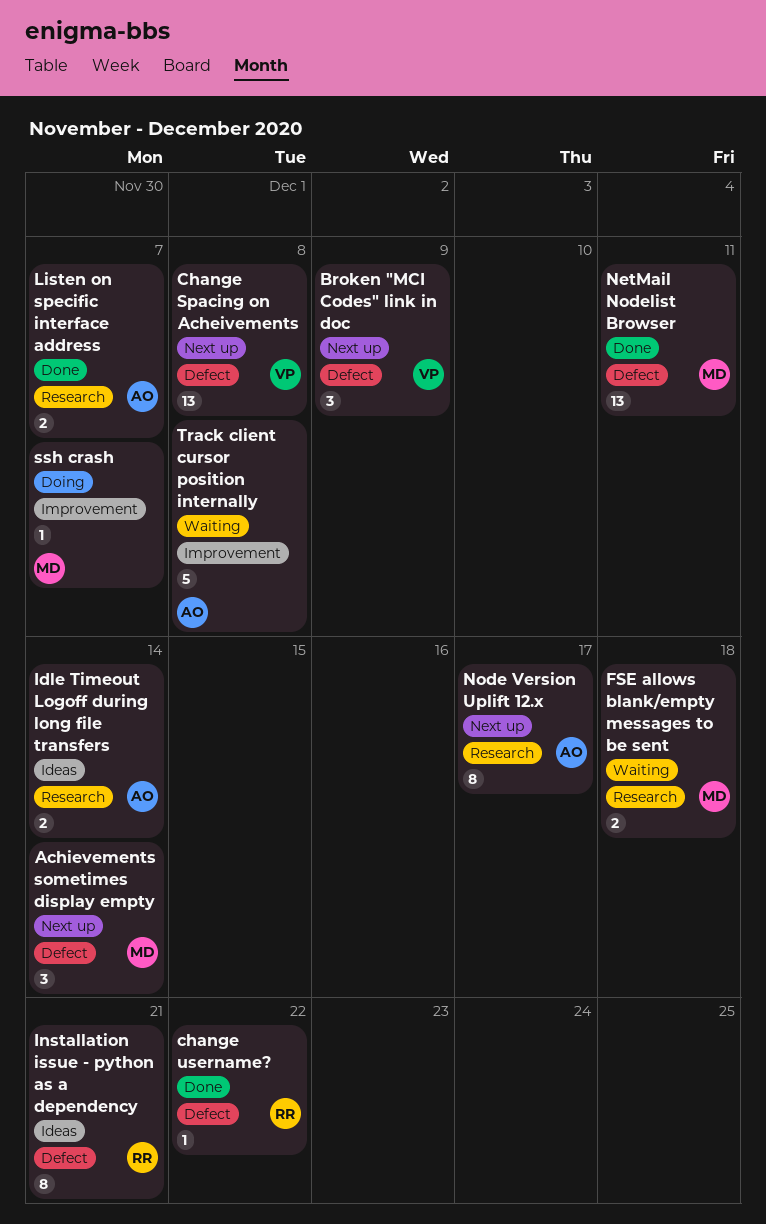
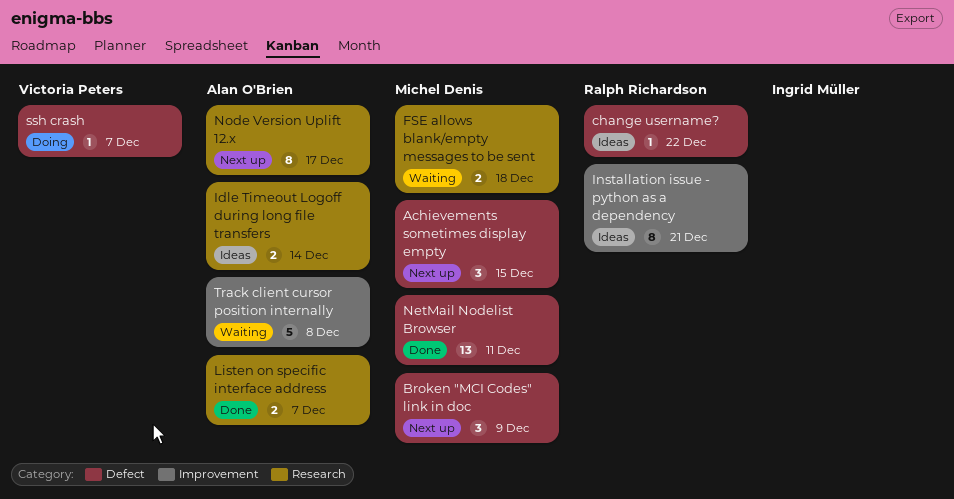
Achievements sometimes display empty, due: Dec 14 -> Dec 15
Broken "MCI Codes" link in doc, owner: Victoria Peters -> Michel Denis
Change Spacing on Acheivements: present -> none
change username?, status: Done -> Ideas
Installation issue - python as a dependency, label: Defect -> Improvement
ssh crash, owner: Michel Denis -> Victoria Peters
ssh crash, label: Improvement -> Defect

